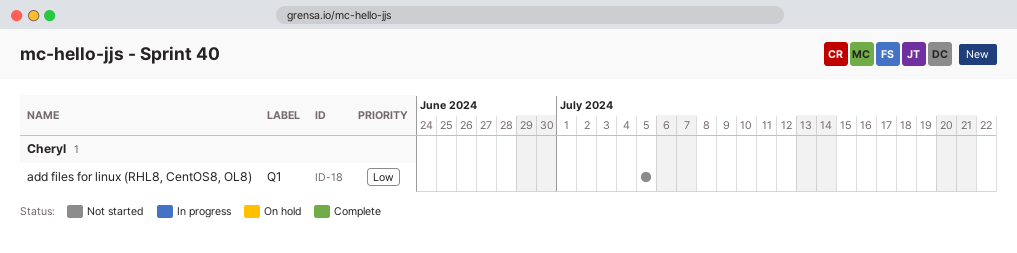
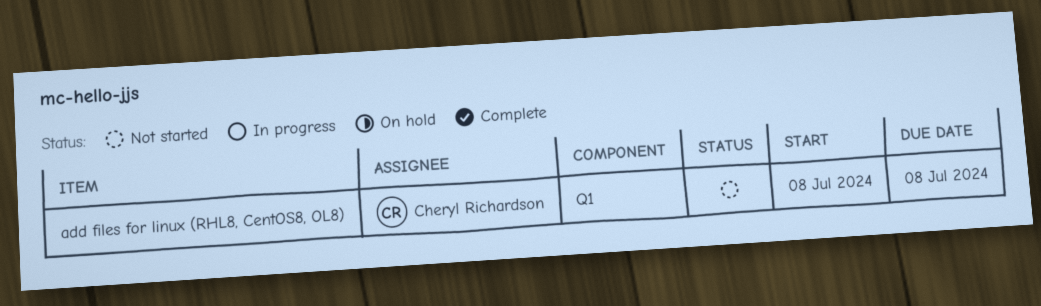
add files for linux (RHL8, CentOS8, OL8), start: Jul 5 -> Jul 8
add files for linux (RHL8, CentOS8, OL8), due: Jul 5 -> Jul 8

